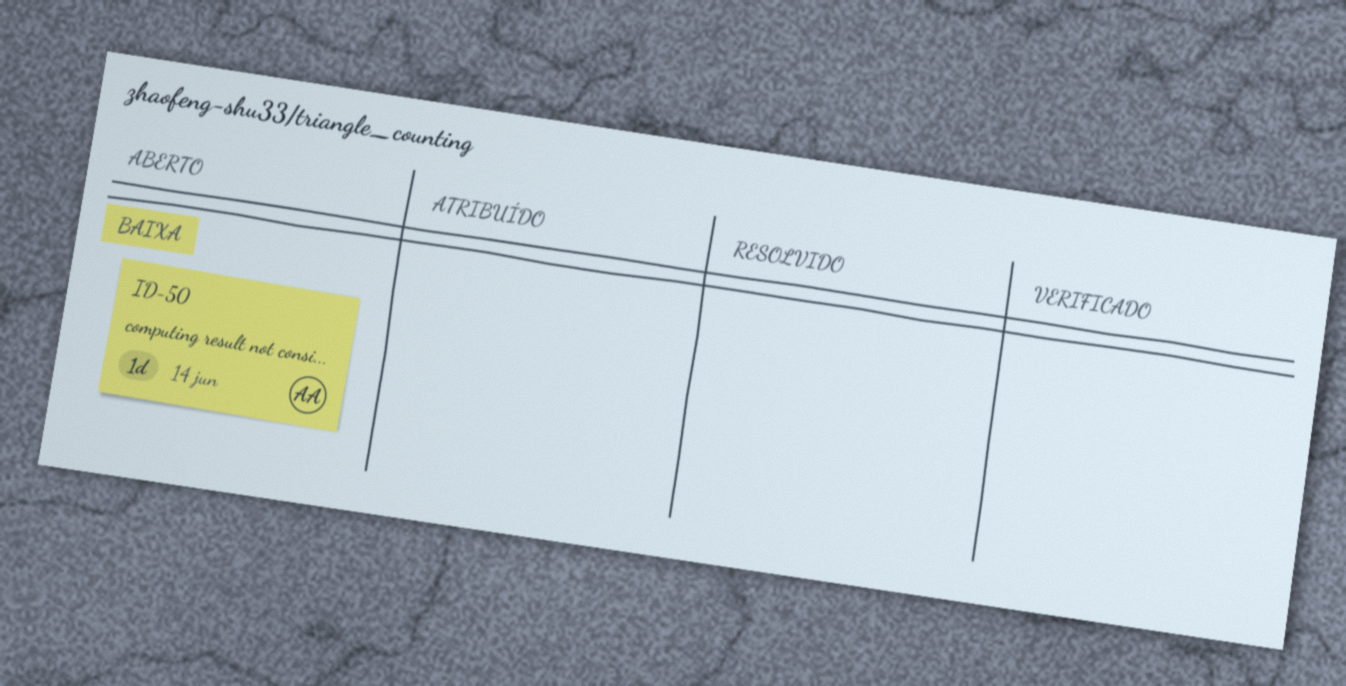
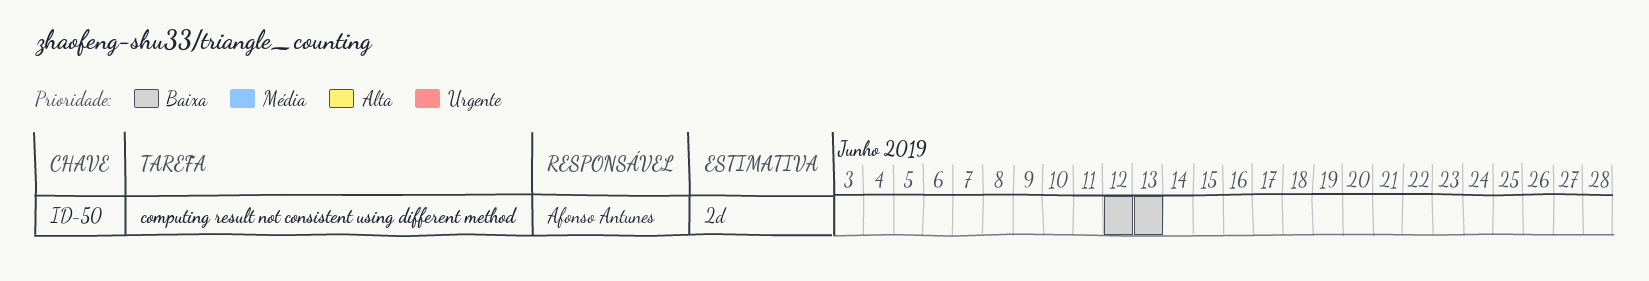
ID-50, estimate: 1d -> 2d
ID-50, due: Jun 14 -> Jun 13

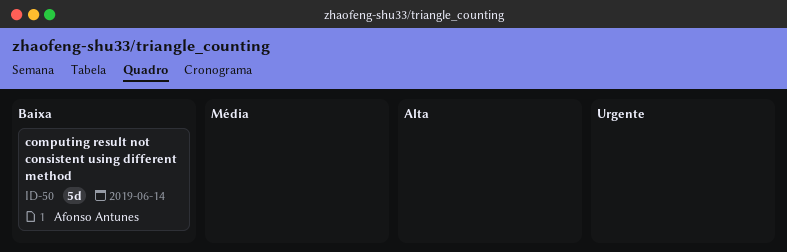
ID-50, estimate: 2d -> 5d
ID-50, due: Jun 13 -> Jun 14

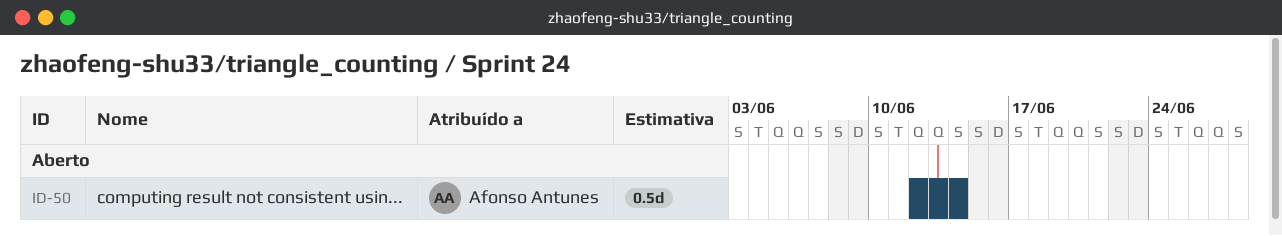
ID-50, estimate: 5d -> 0.5d

